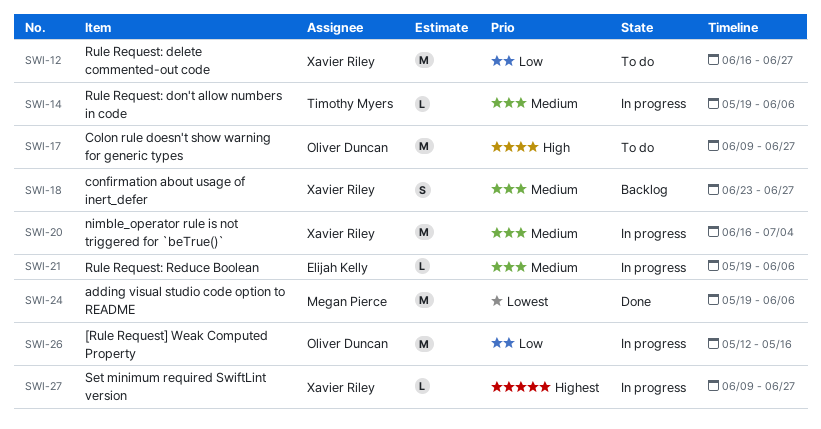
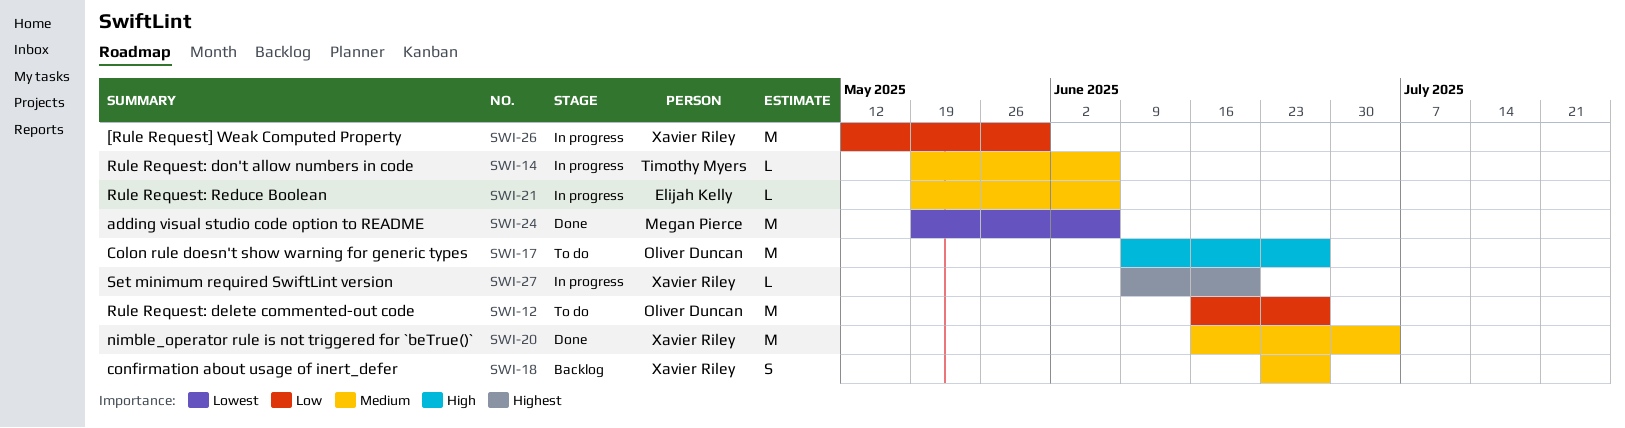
SWI-12, owner: Xavier Riley -> Oliver Duncan
SWI-20, status: In progress -> Done
SWI-26, owner: Oliver Duncan -> Xavier Riley
SWI-26, due: May 16 -> May 30
SWI-27, due: Jun 27 -> Jun 20

